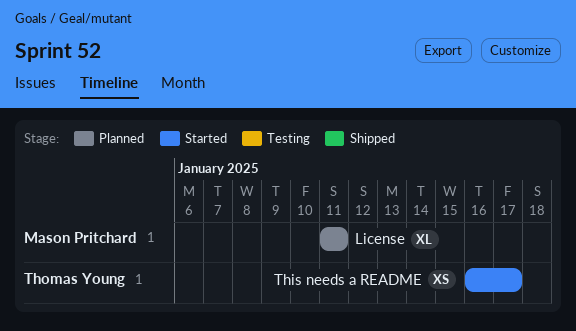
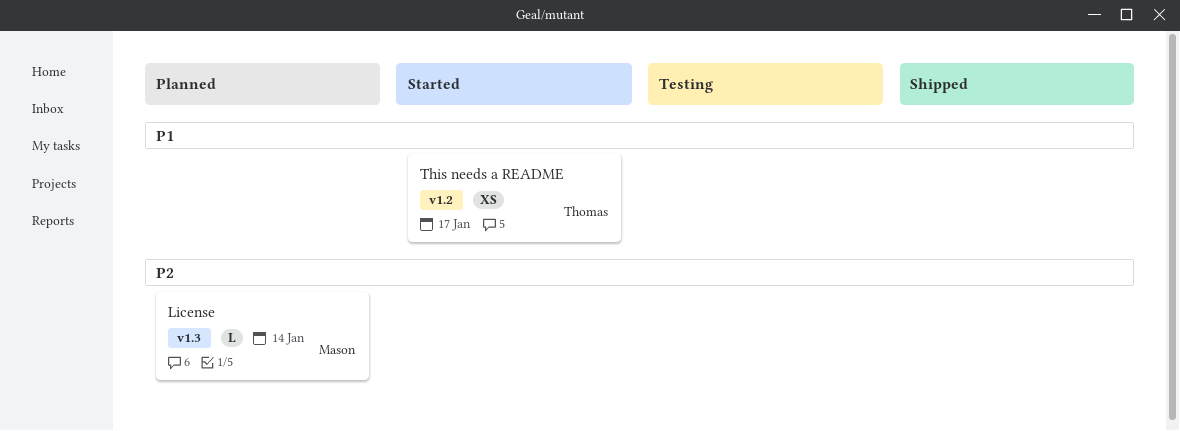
License, estimate: XL -> L
License, due: Jan 11 -> Jan 14

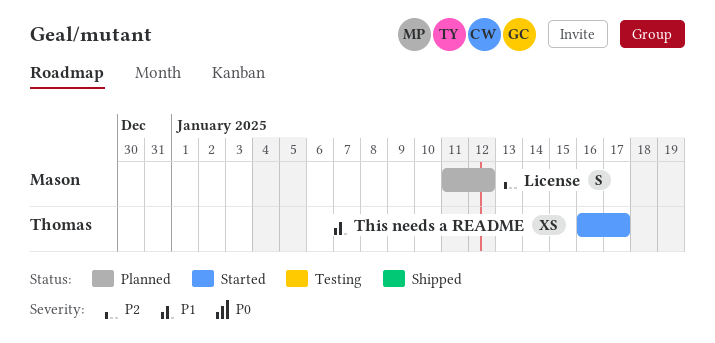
License, estimate: L -> S
License, due: Jan 14 -> Jan 12

